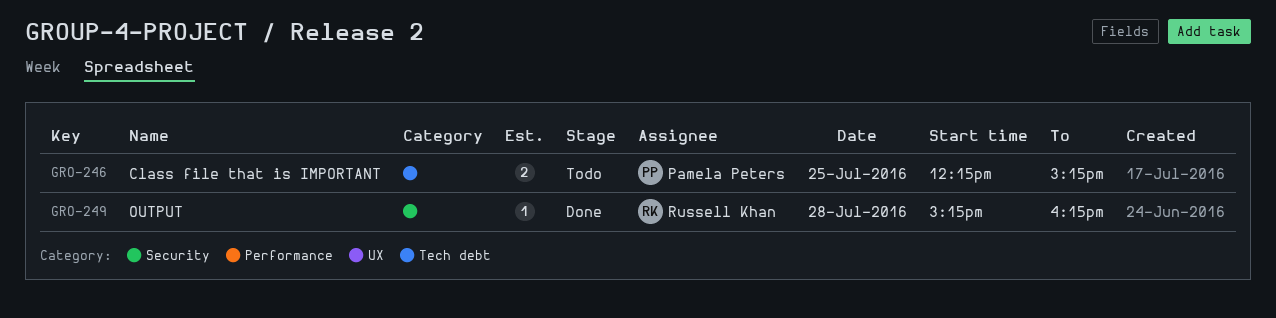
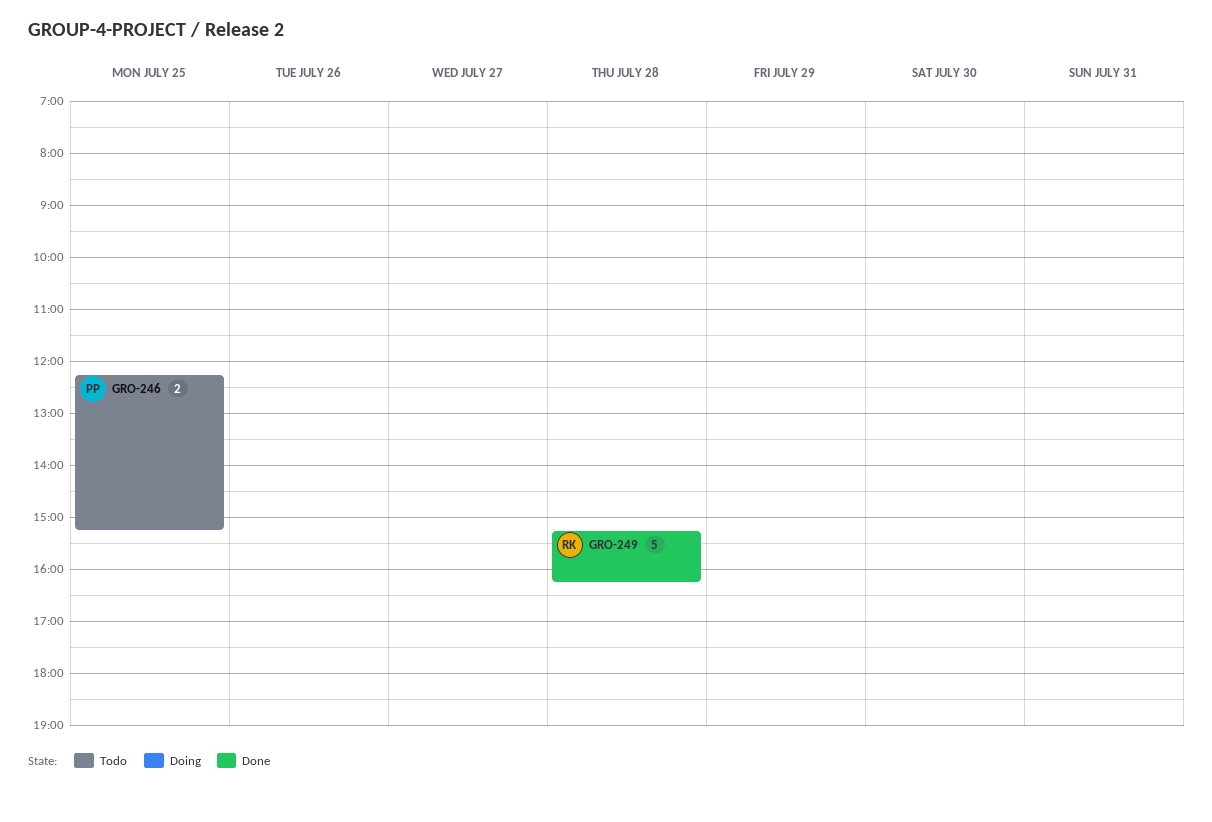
GRO-249, estimate: 1 -> 5

